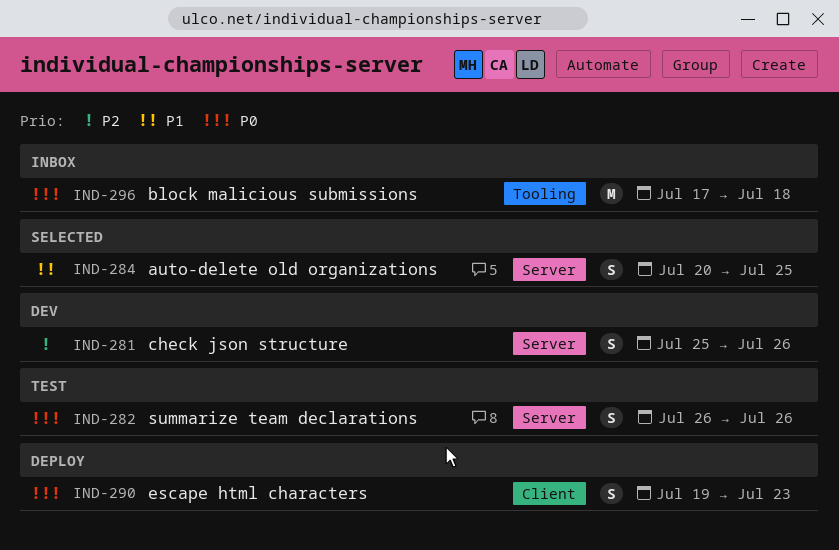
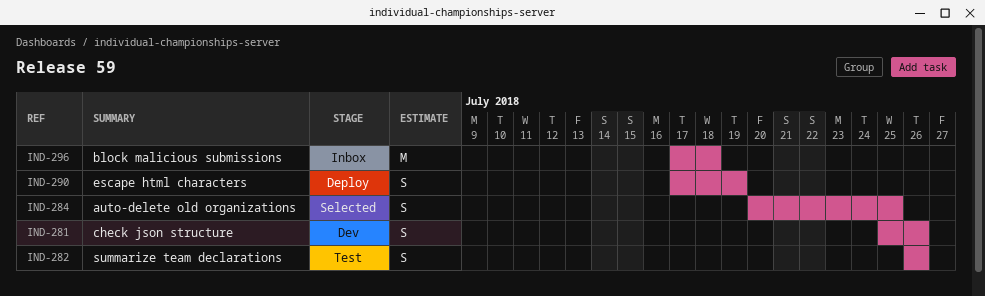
IND-290, start: Jul 19 -> Jul 17
IND-290, due: Jul 23 -> Jul 19

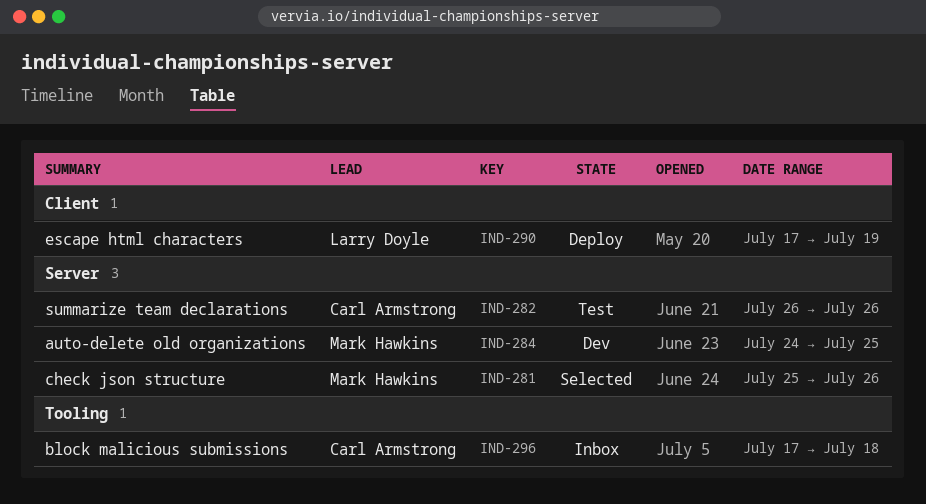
IND-281, status: Dev -> Selected
IND-284, status: Selected -> Dev
IND-284, start: Jul 20 -> Jul 24

